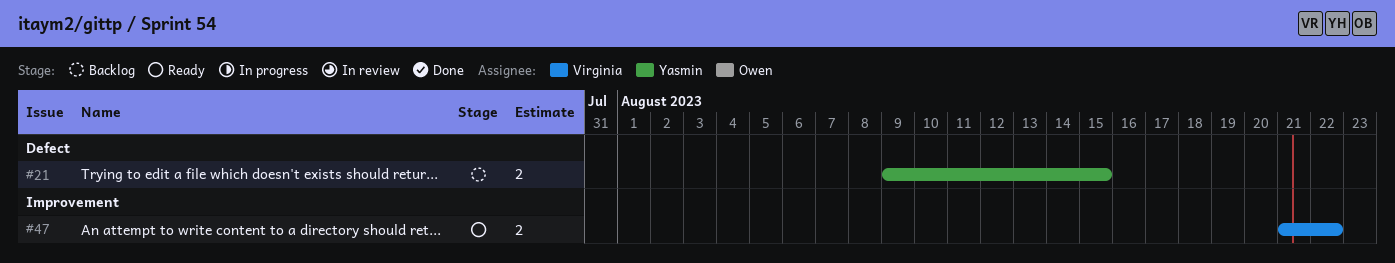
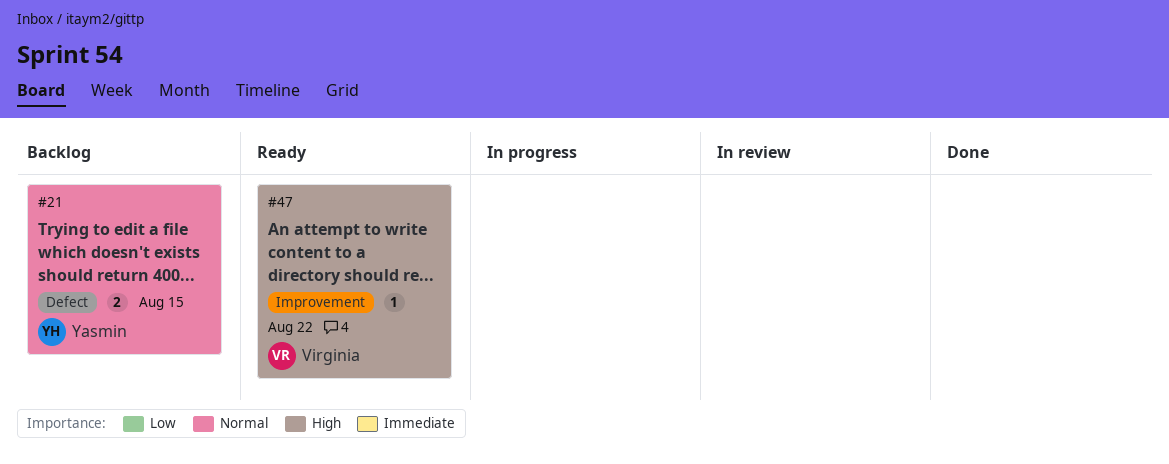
#47, estimate: 2 -> 1

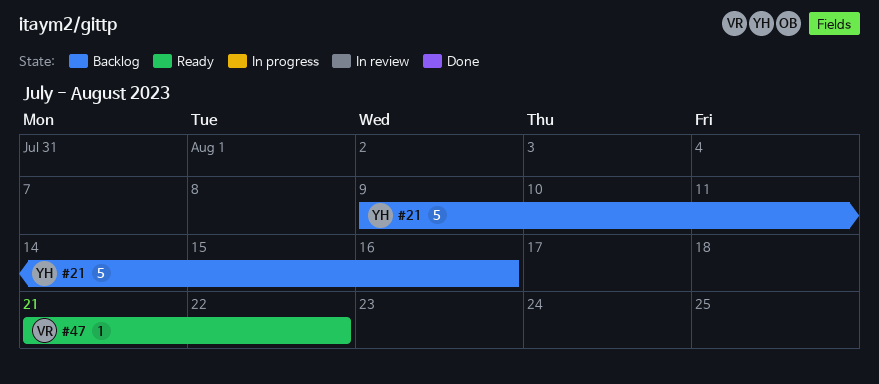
#21, estimate: 2 -> 5
#21, due: Aug 15 -> Aug 16

